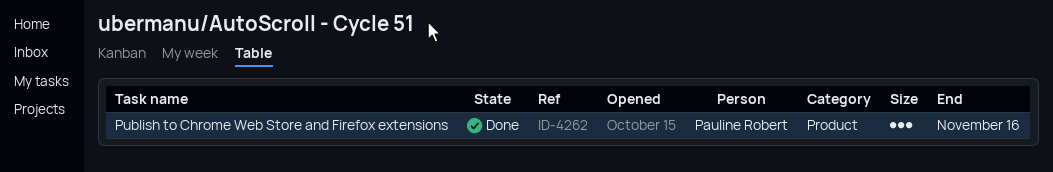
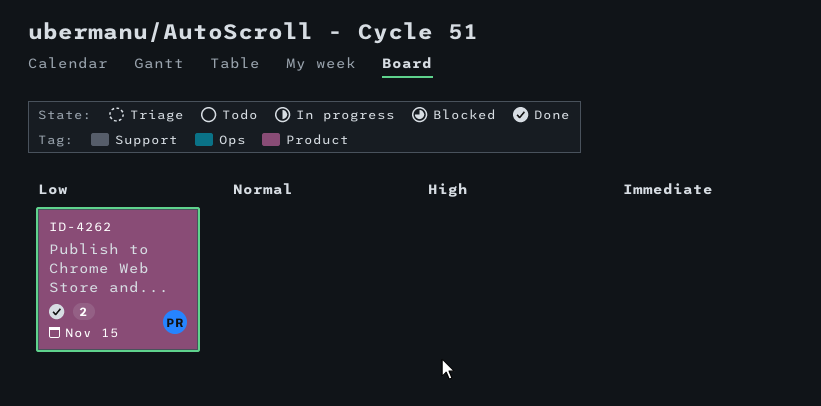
ID-4262, estimate: 3 -> 2
ID-4262, due: Nov 16 -> Nov 15

